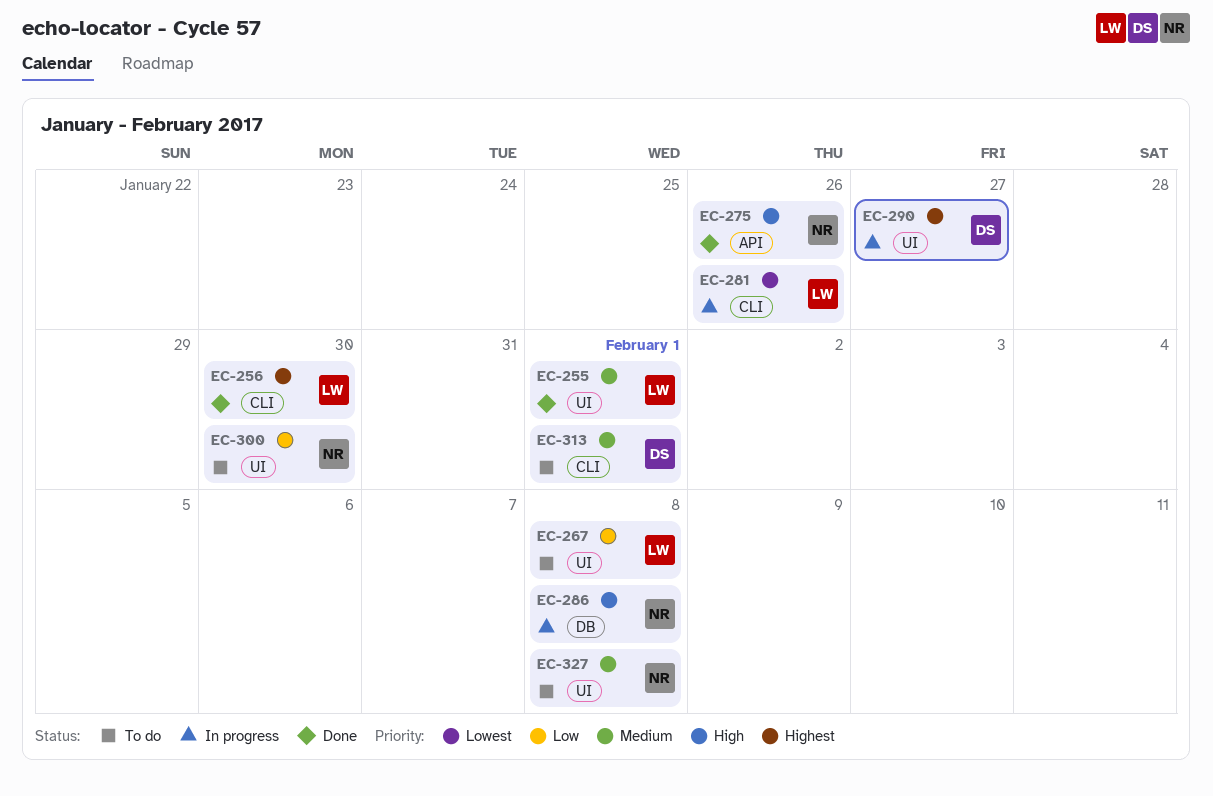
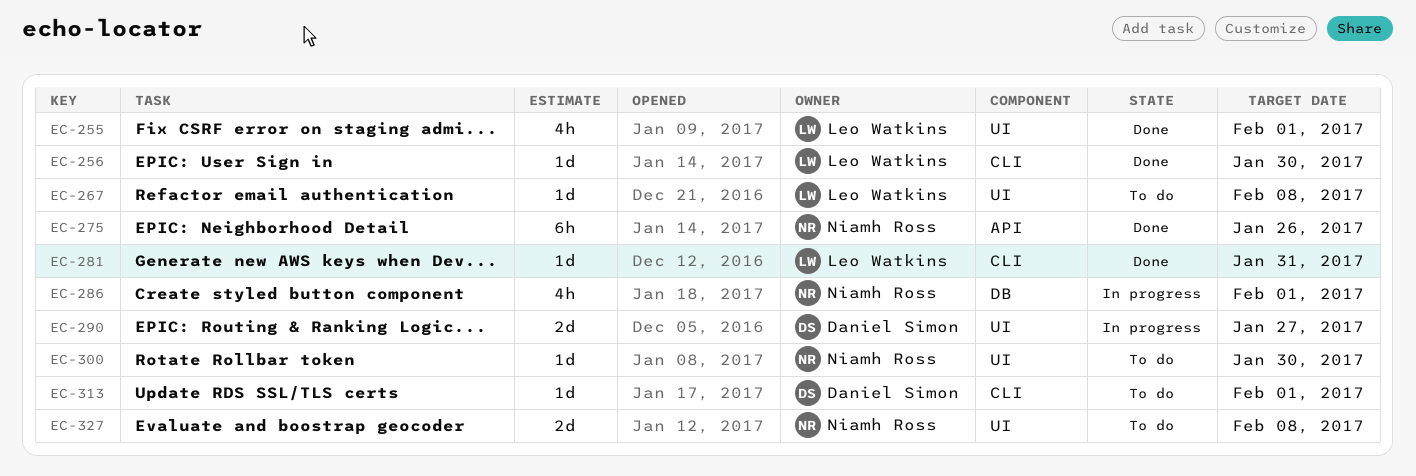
EC-281, status: In progress -> Done
EC-281, due: Jan 26 -> Jan 31
EC-286, due: Feb 8 -> Feb 1

